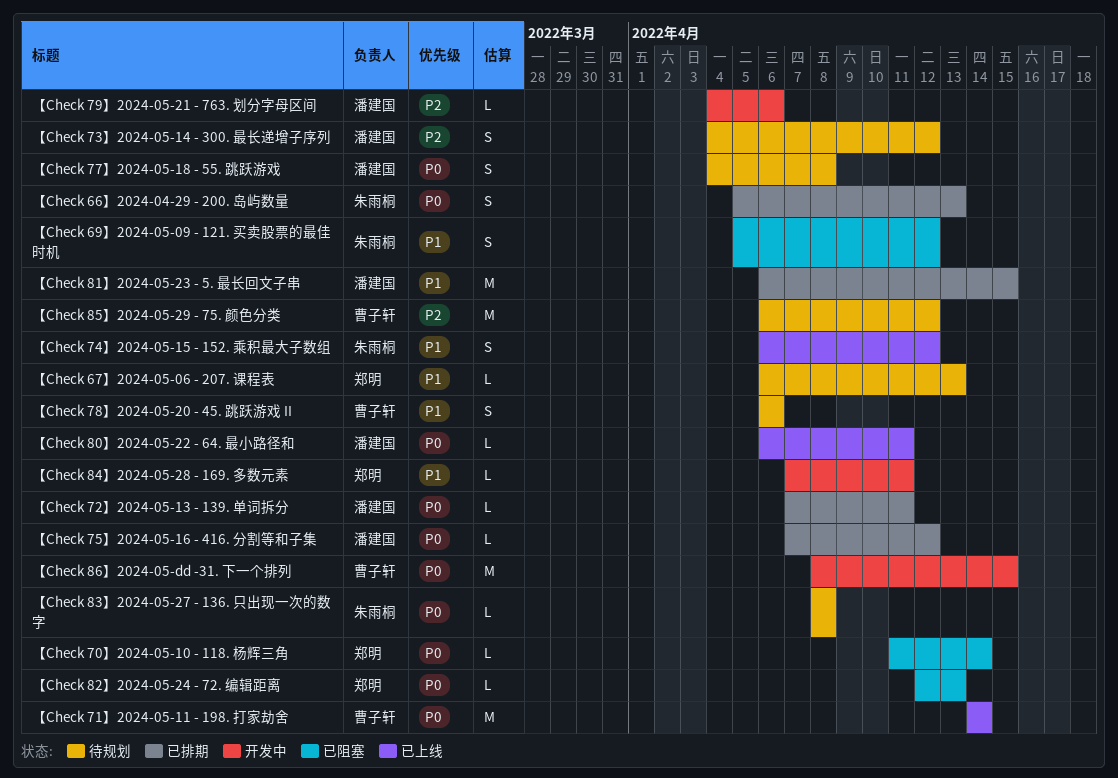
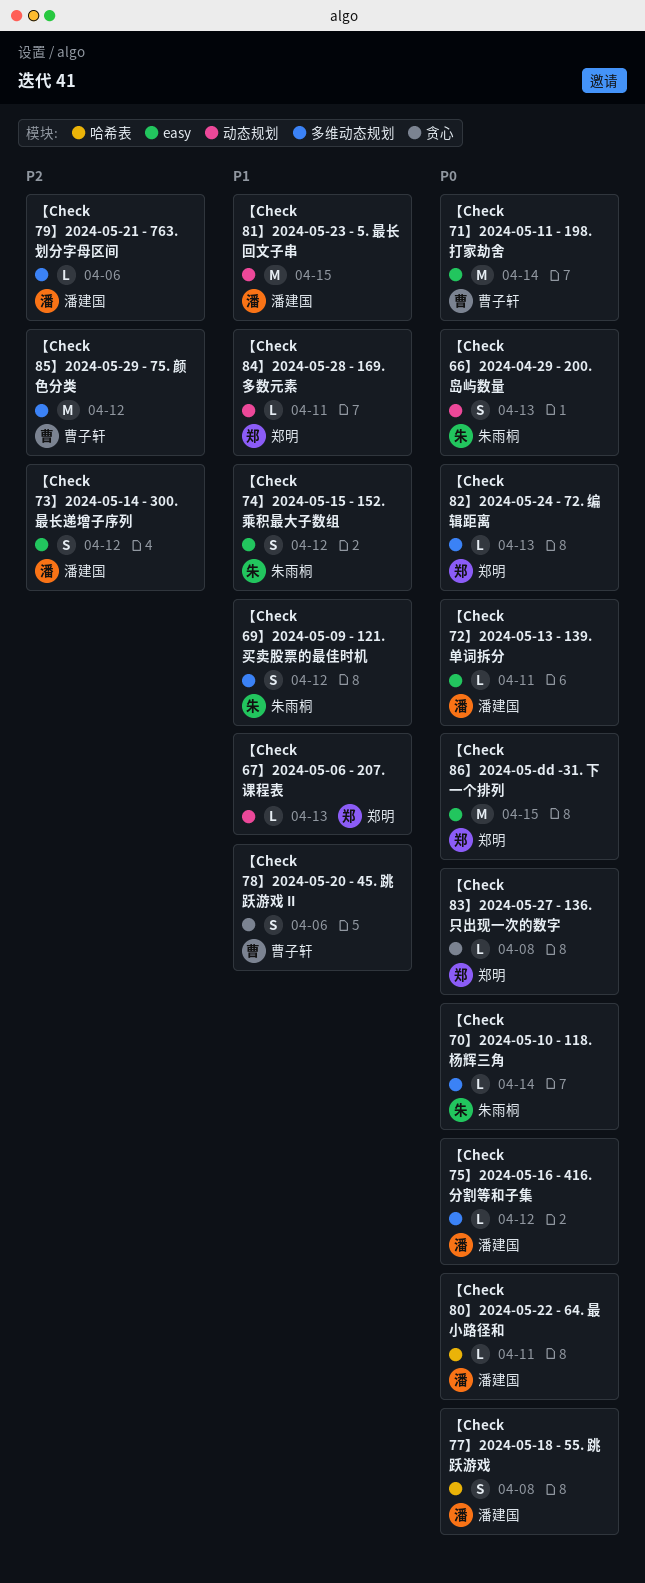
【Check 70】2024-05-10 - 118. 杨辉三角, owner: 郑明 -> 朱雨桐
【Check 83】2024-05-27 - 136. 只出现一次的数字, owner: 朱雨桐 -> 郑明
【Check 86】2024-05-dd -31. 下一个排列, owner: 曹子轩 -> 郑明

